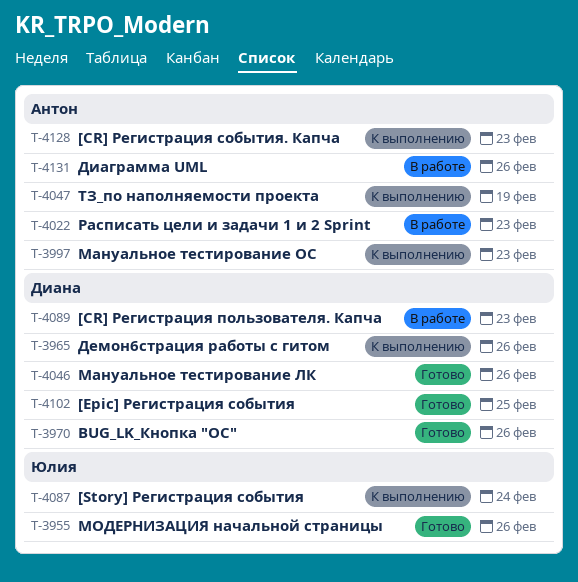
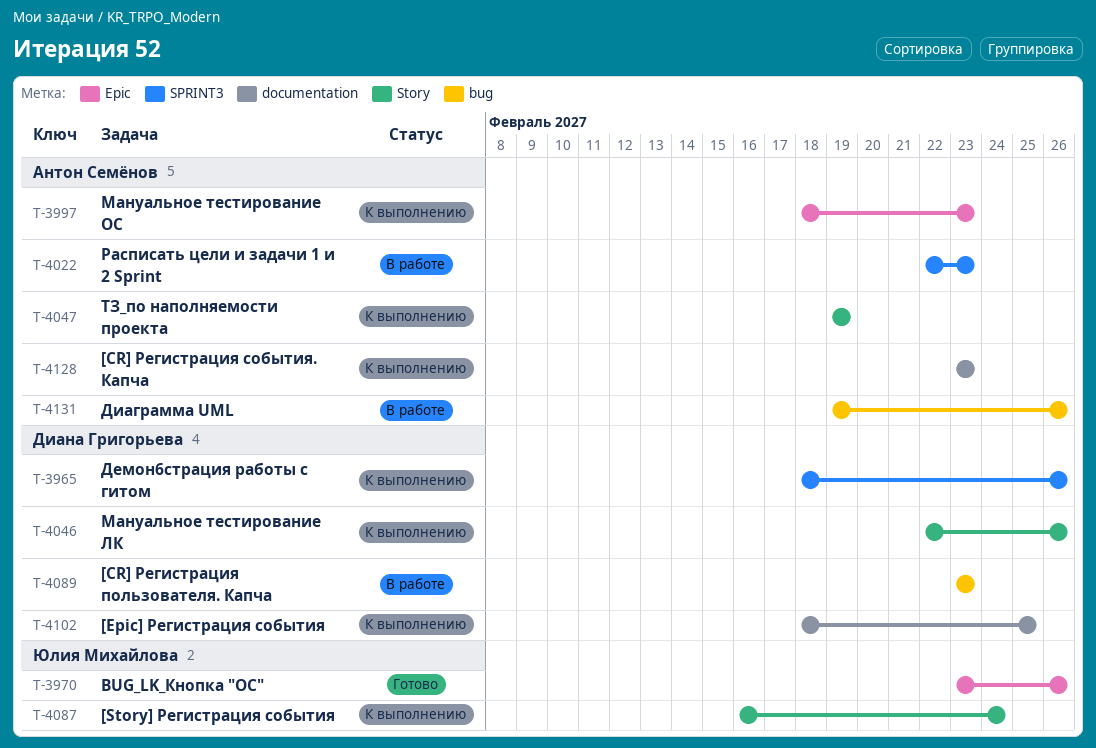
T-3955: present -> none
T-3970, owner: Диана Григорьева -> Юлия Михайлова
T-4046, status: Готово -> К выполнению
T-4102, status: Готово -> К выполнению

